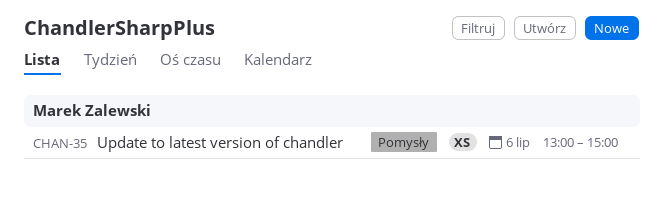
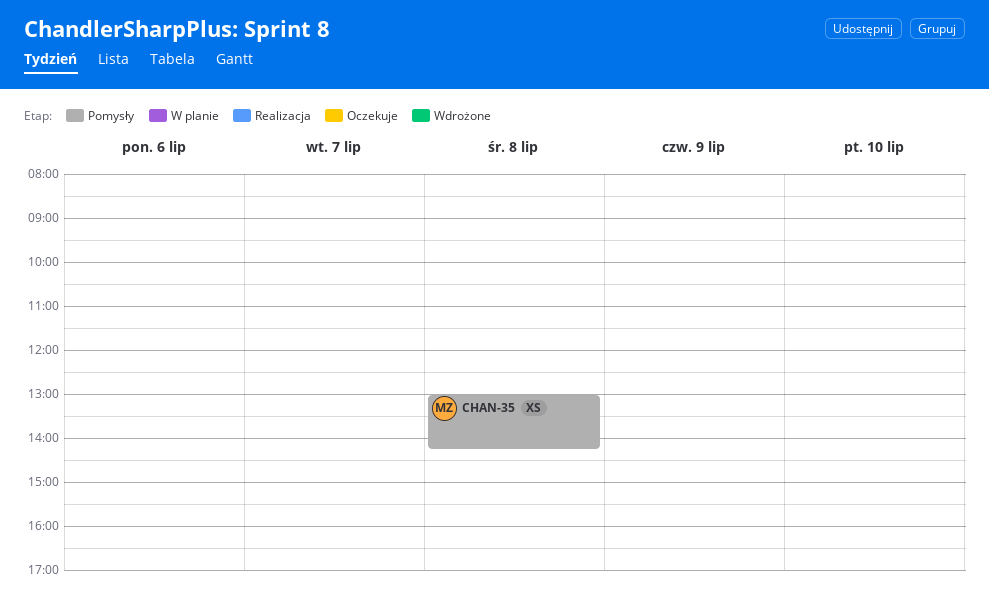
CHAN-35, day: Jul 6 -> Jul 8
CHAN-35, ends: 15:00 -> 14:15

